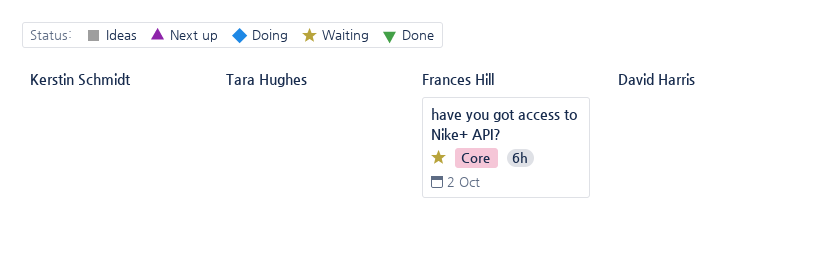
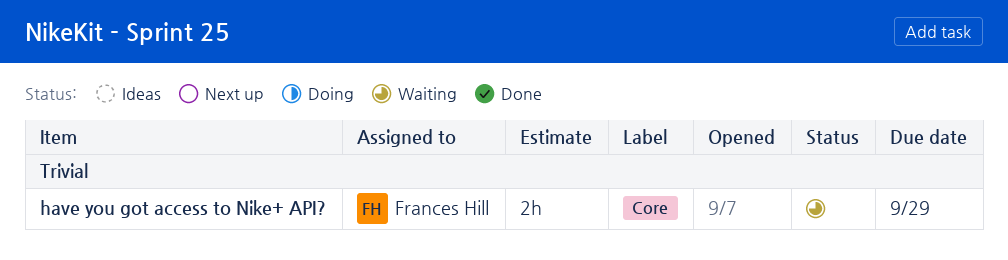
have you got access to Nike+ API?, estimate: 6h -> 2h
have you got access to Nike+ API?, due: Oct 2 -> Sep 29

